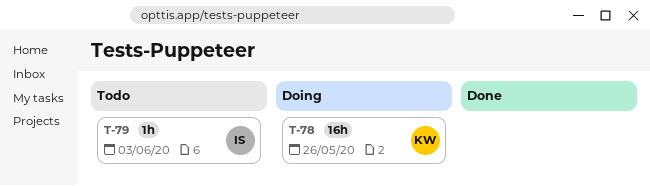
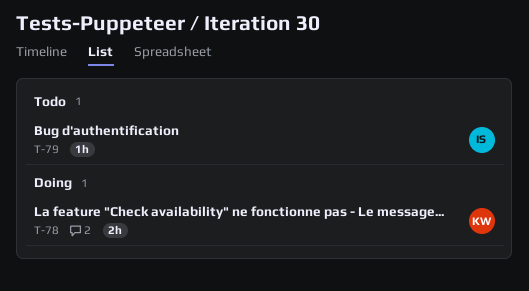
T-78, estimate: 16h -> 2h

